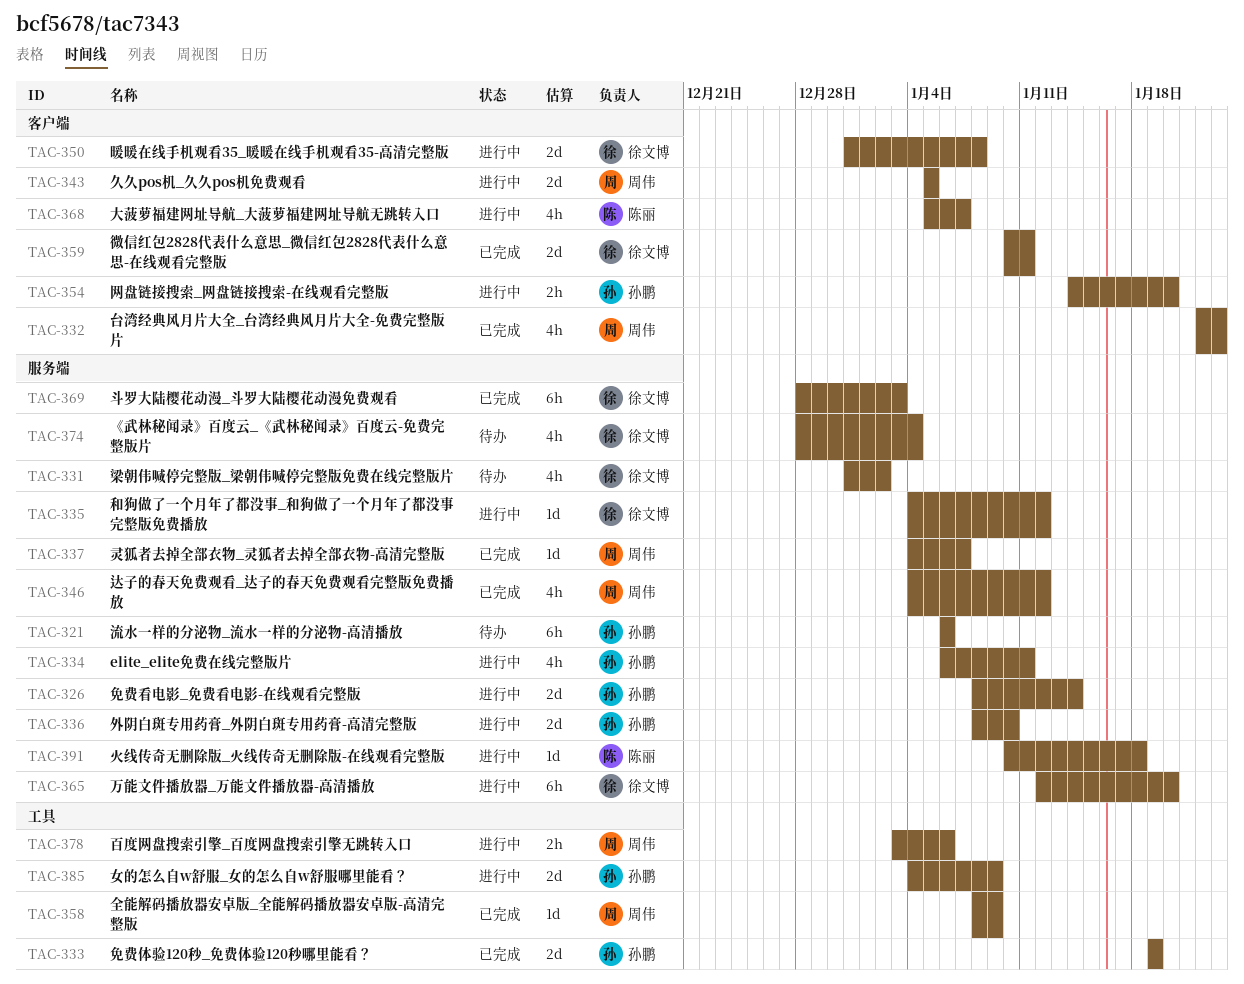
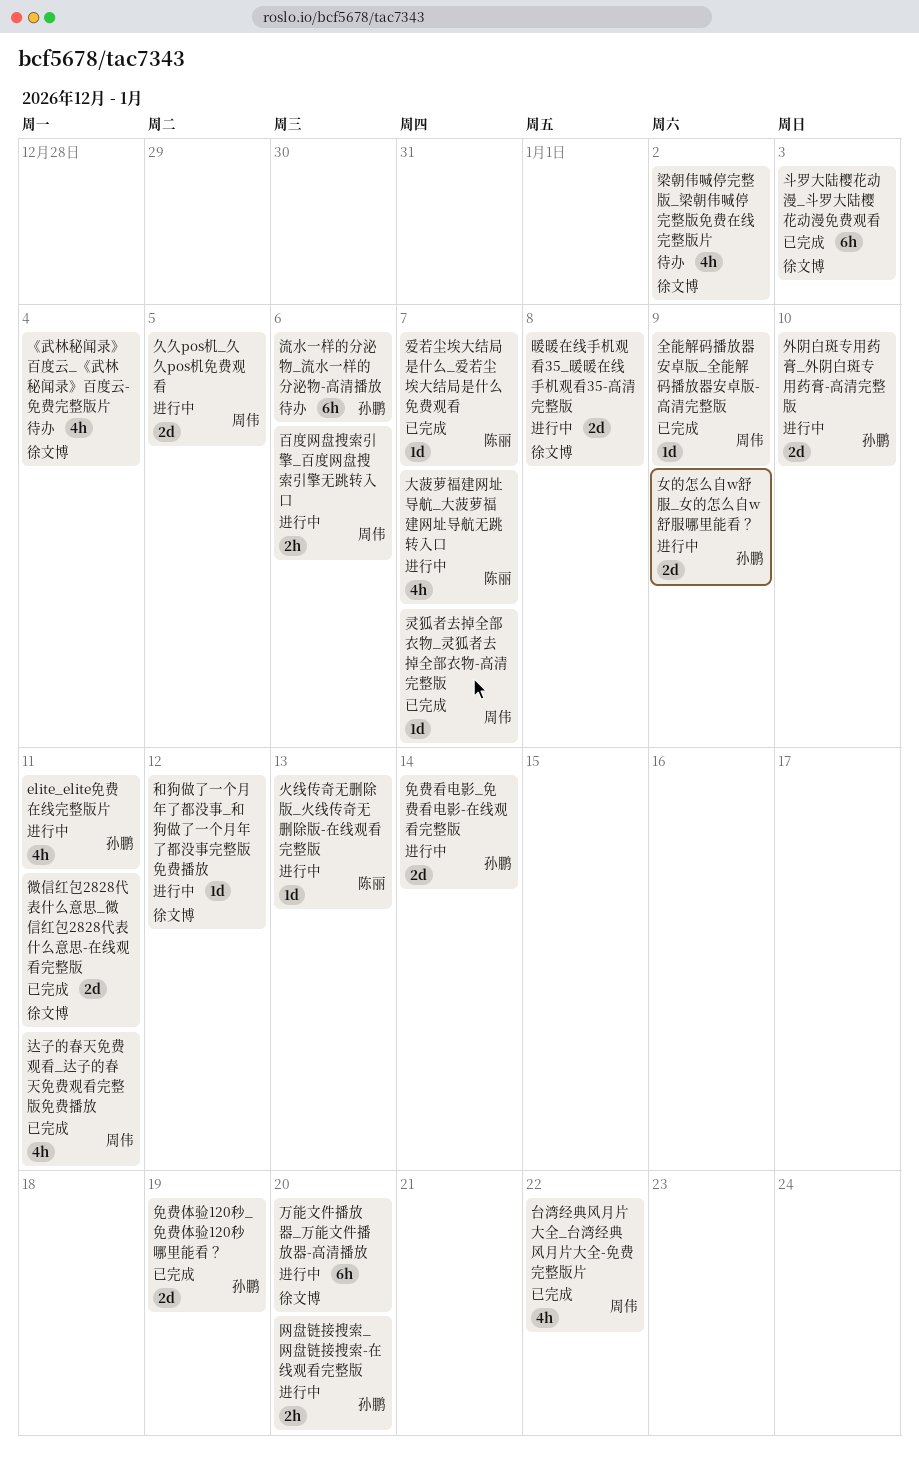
台湾经典风月片大全_台湾经典风月片大全-免费完整版片, due: Jan 23 -> Jan 22
火线传奇无删除版_火线传奇无删除版-在线观看完整版, due: Jan 18 -> Jan 13
爱若尘埃大结局是什么_爱若尘埃大结局是什么免费观看: none -> present
达子的春天免费观看_达子的春天免费观看完整版免费播放, due: Jan 12 -> Jan 11

